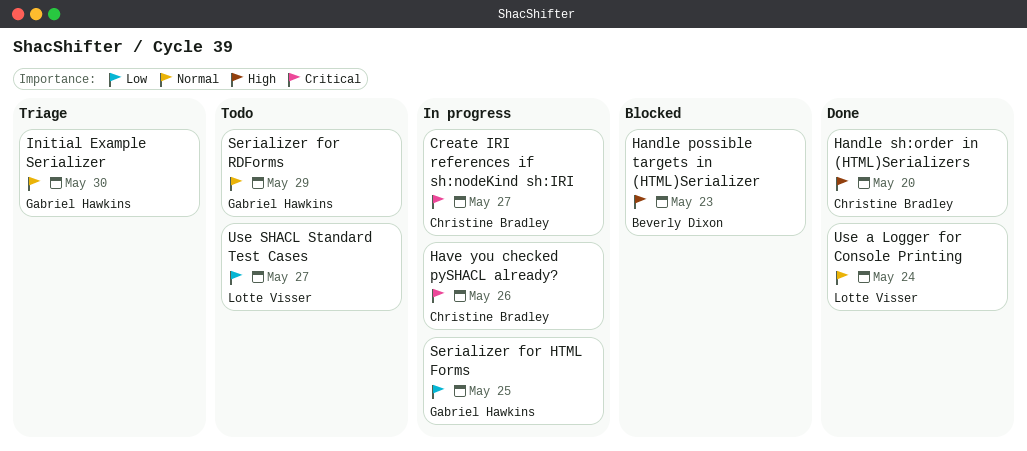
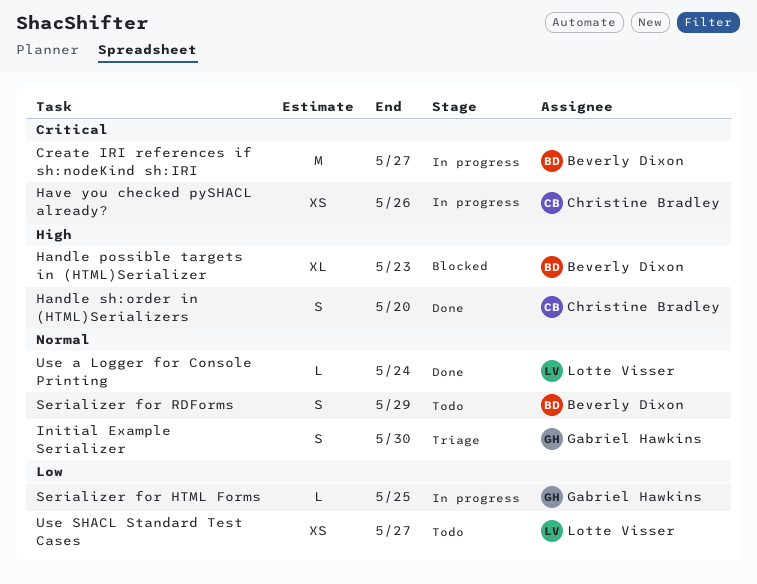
Create IRI references if sh:nodeKind sh:IRI, owner: Christine Bradley -> Beverly Dixon
Serializer for RDForms, owner: Gabriel Hawkins -> Beverly Dixon

